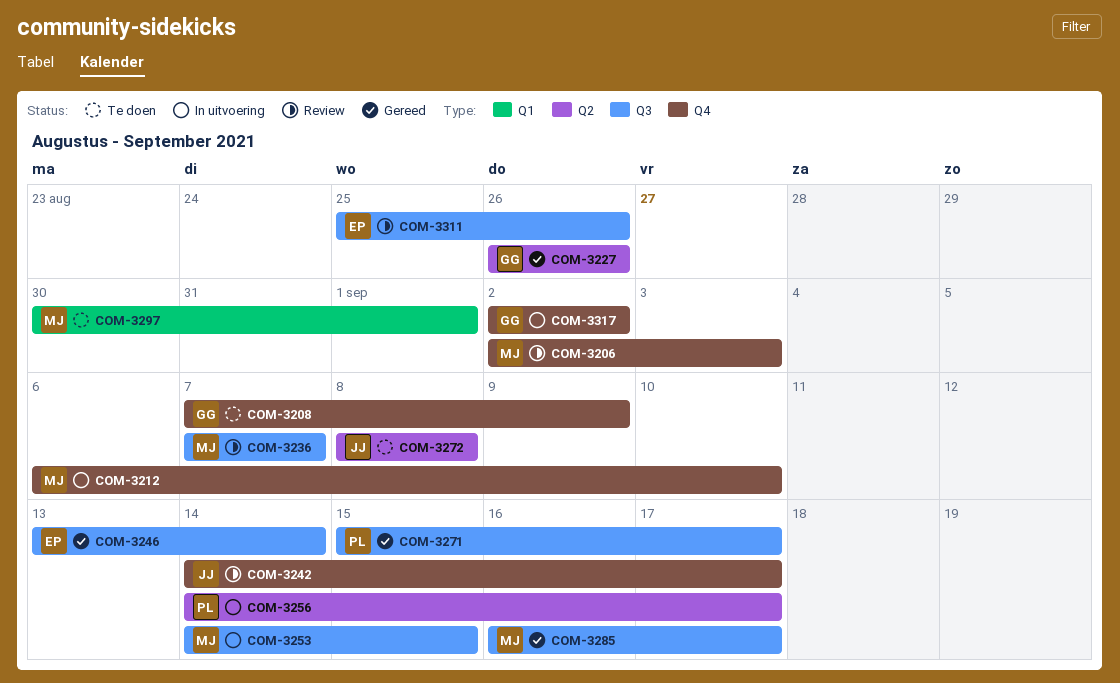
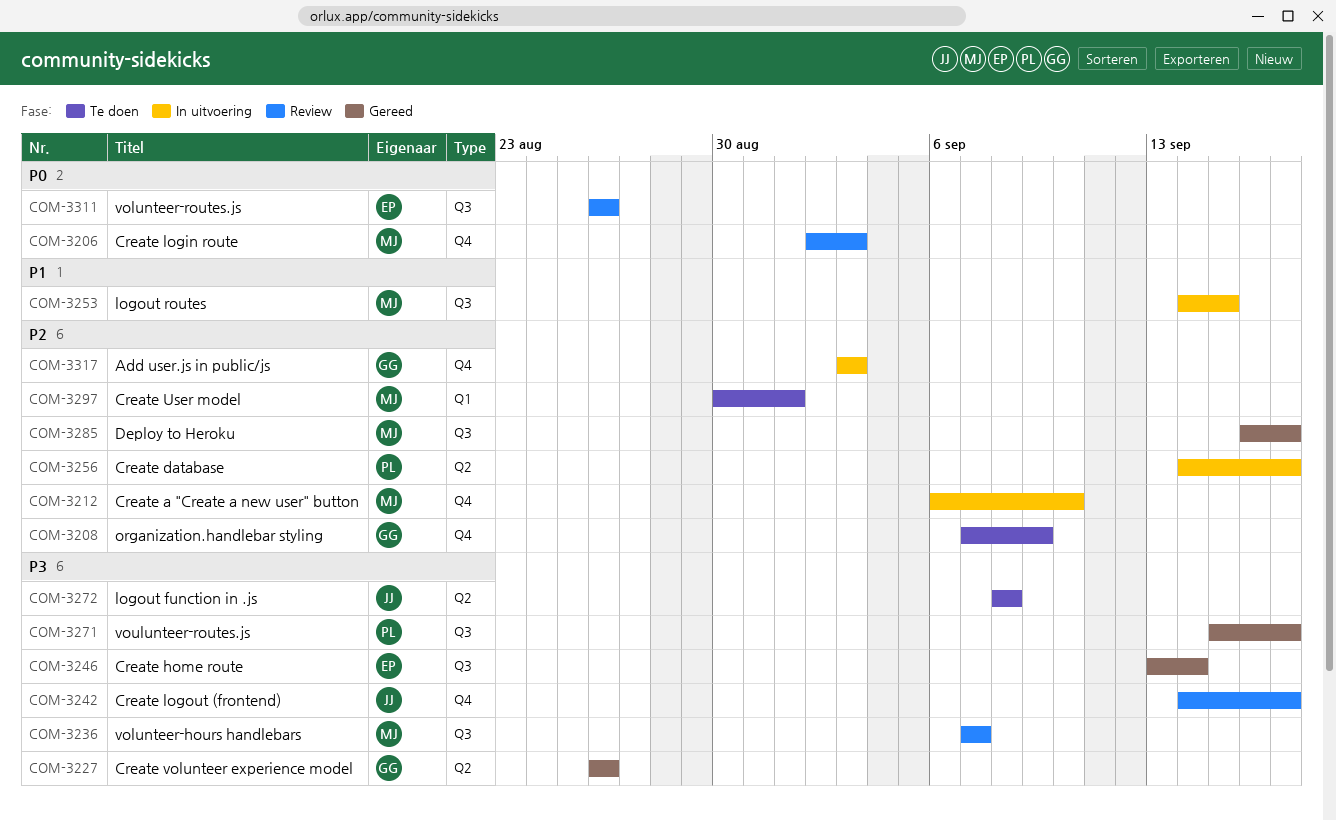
COM-3311, start: Aug 25 -> Aug 26
COM-3317, start: Sep 2 -> Sep 3
COM-3317, due: Sep 2 -> Sep 3

